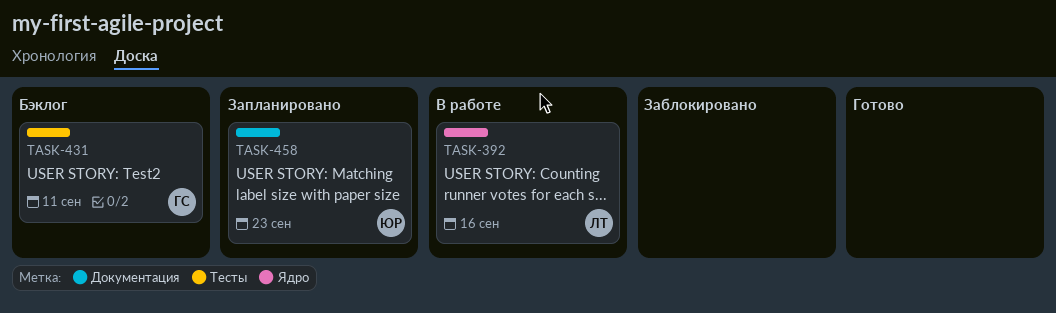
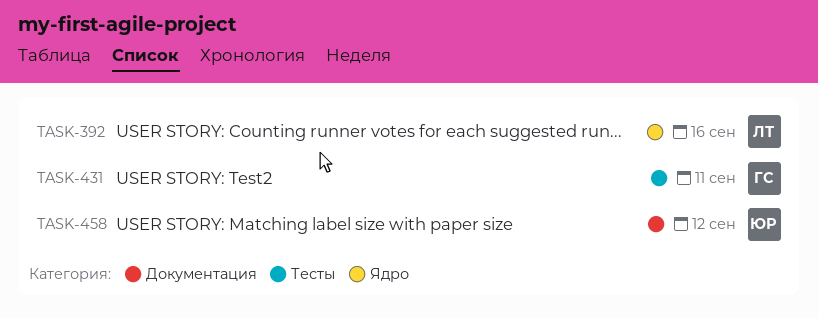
TASK-458, due: Sep 23 -> Sep 12

